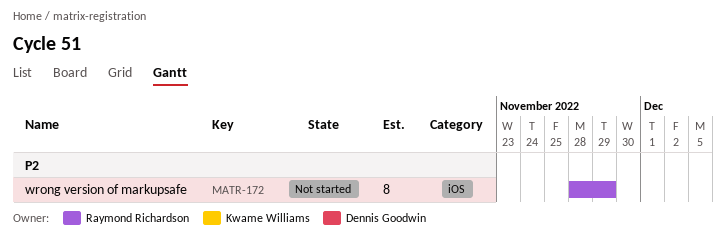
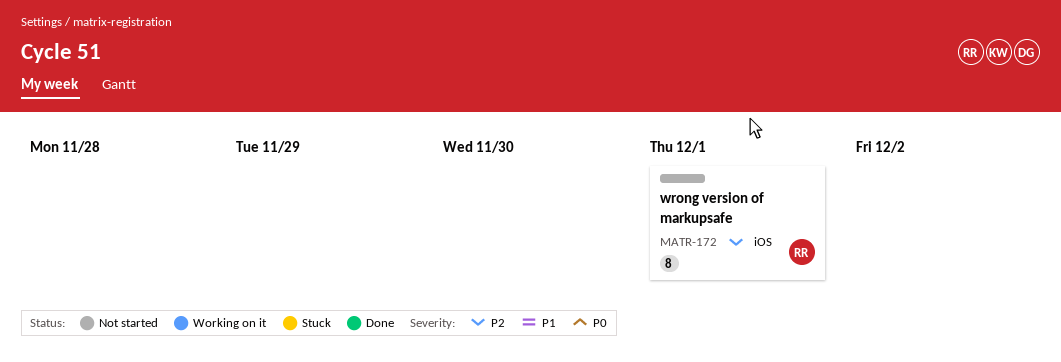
MATR-172, due: Nov 29 -> Dec 1

